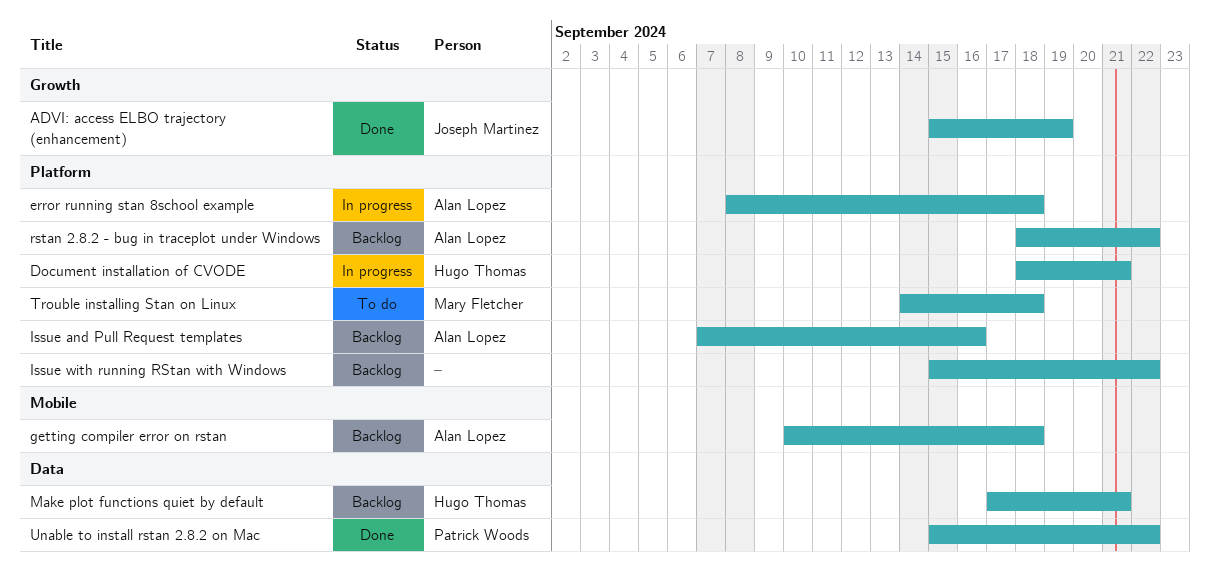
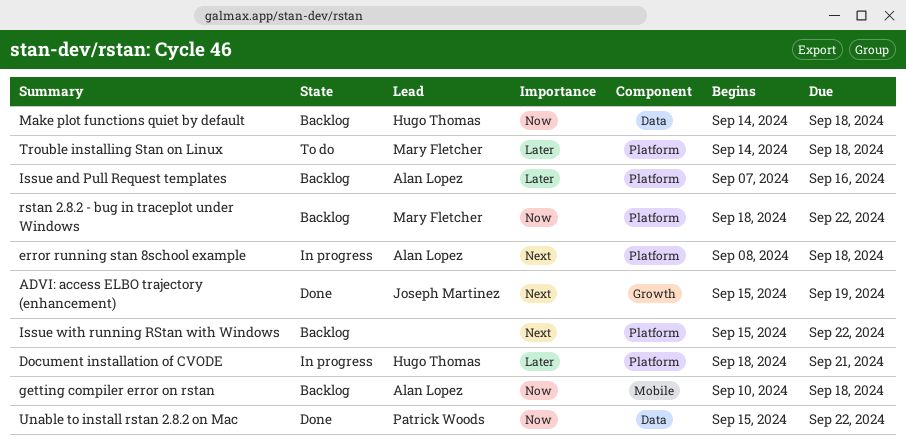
Make plot functions quiet by default, start: Sep 17 -> Sep 14
Make plot functions quiet by default, due: Sep 21 -> Sep 18
rstan 2.8.2 - bug in traceplot under Windows, owner: Alan Lopez -> Mary Fletcher

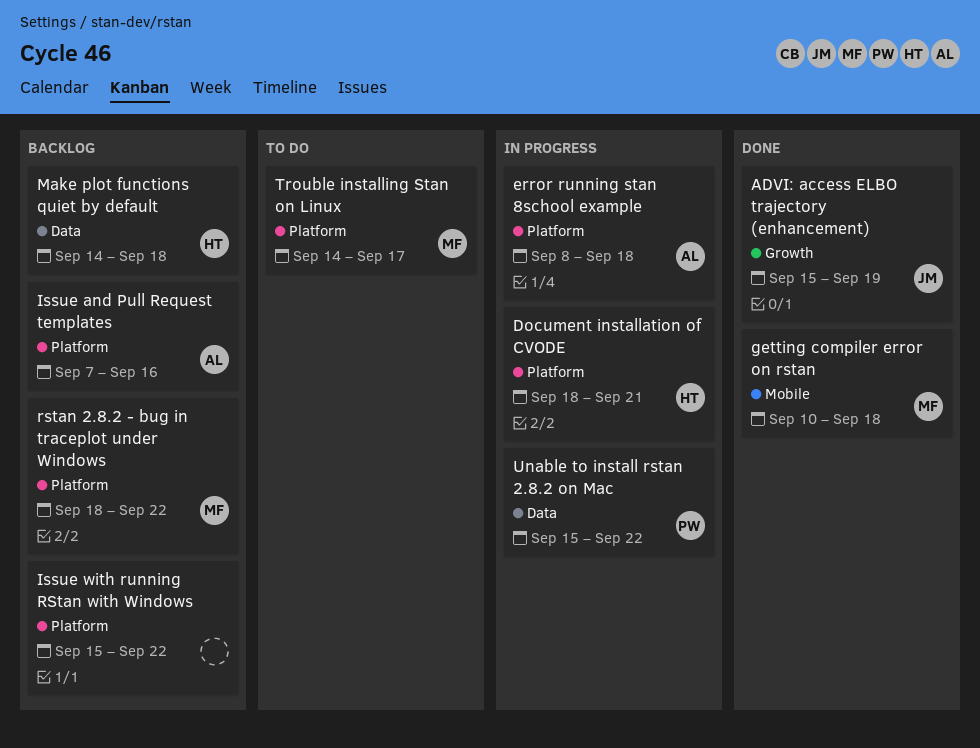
getting compiler error on rstan, status: Backlog -> Done
getting compiler error on rstan, owner: Alan Lopez -> Mary Fletcher
Trouble installing Stan on Linux, due: Sep 18 -> Sep 17
Unable to install rstan 2.8.2 on Mac, status: Done -> In progress

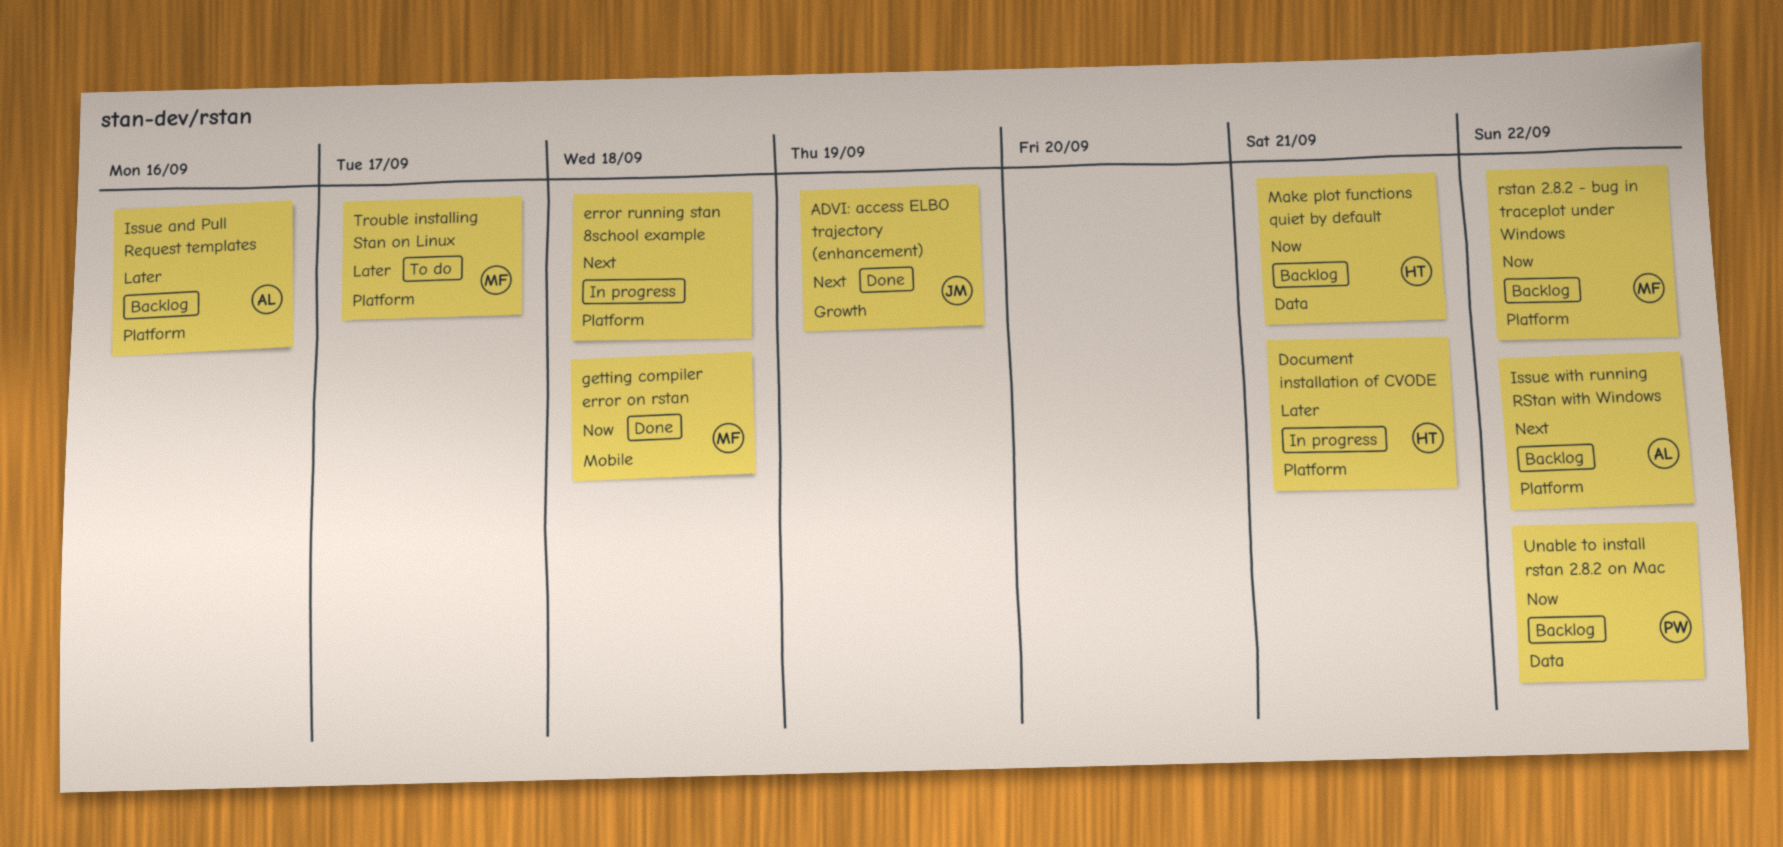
error running stan 8school example, owner: AL -> none
Issue with running RStan with Windows, owner: none -> AL
Make plot functions quiet by default, due: Sep 18 -> Sep 21
Unable to install rstan 2.8.2 on Mac, status: In progress -> Backlog

